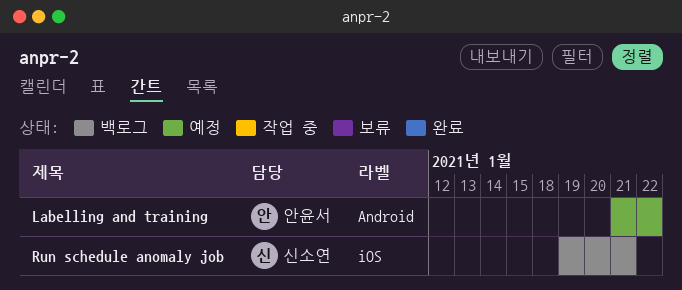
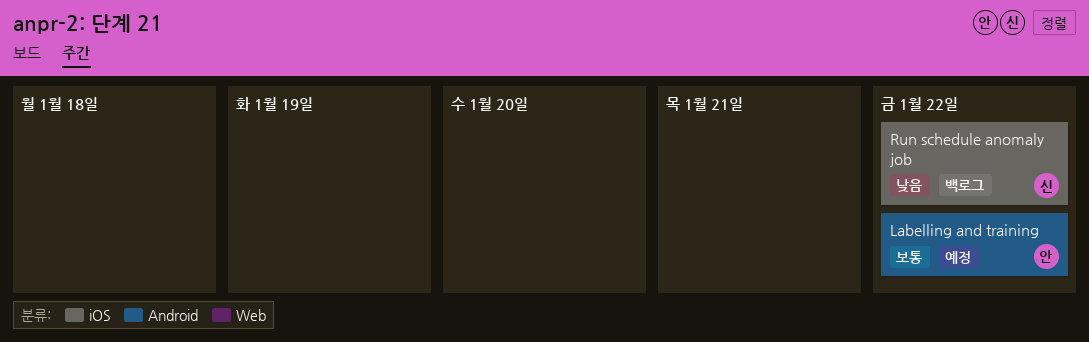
Run schedule anomaly job, due: Jan 21 -> Jan 22

